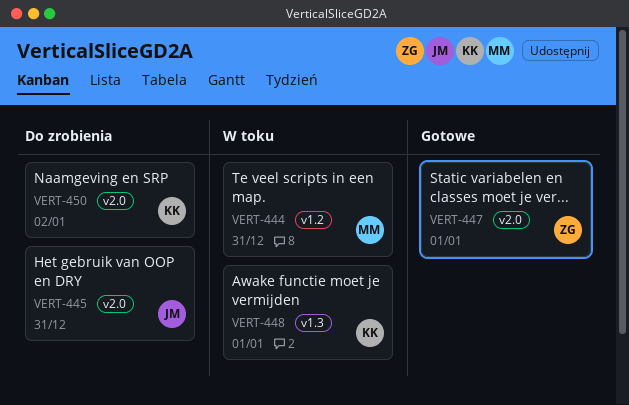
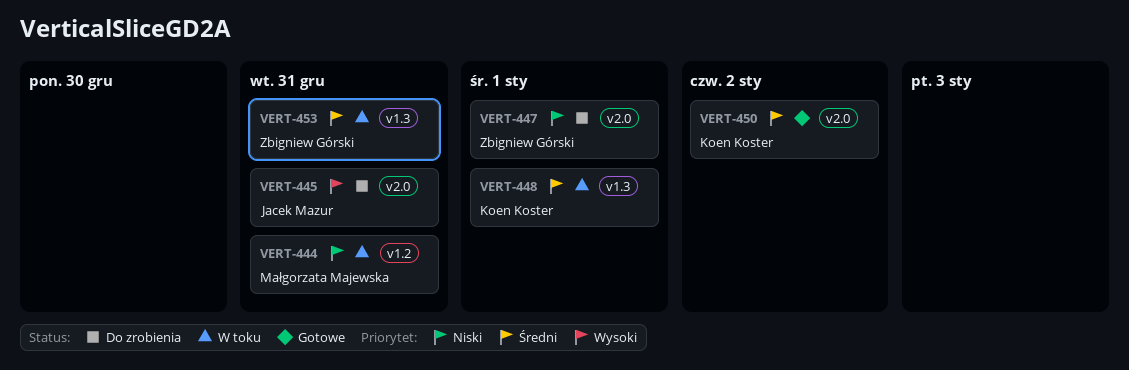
VERT-447, status: Gotowe -> Do zrobienia
VERT-450, status: Do zrobienia -> Gotowe
VERT-453: none -> present

